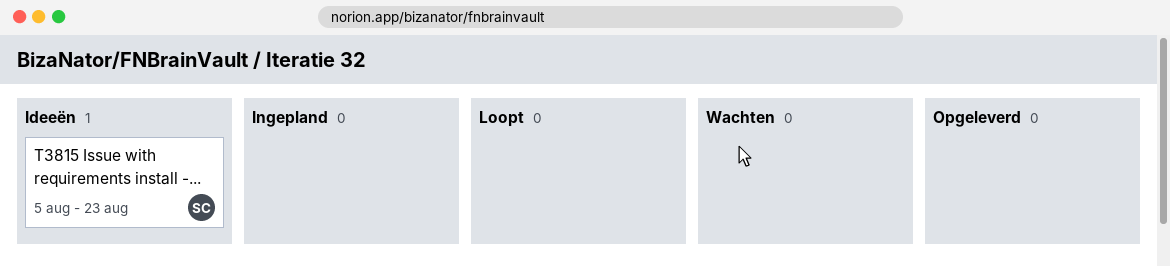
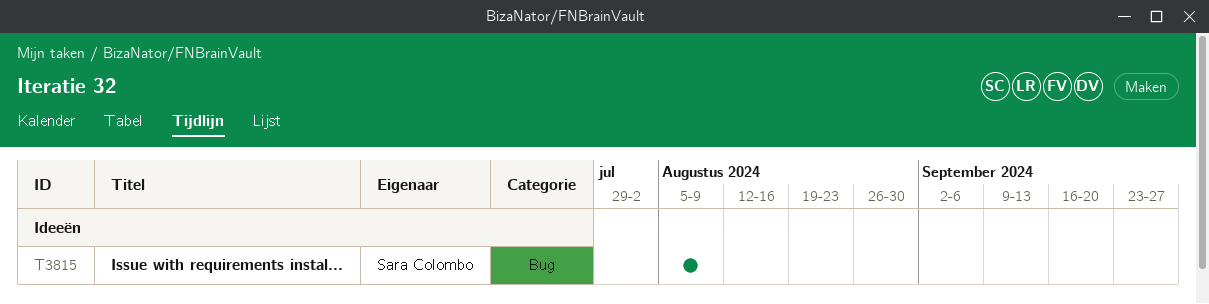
T3815, due: Aug 23 -> Aug 9

